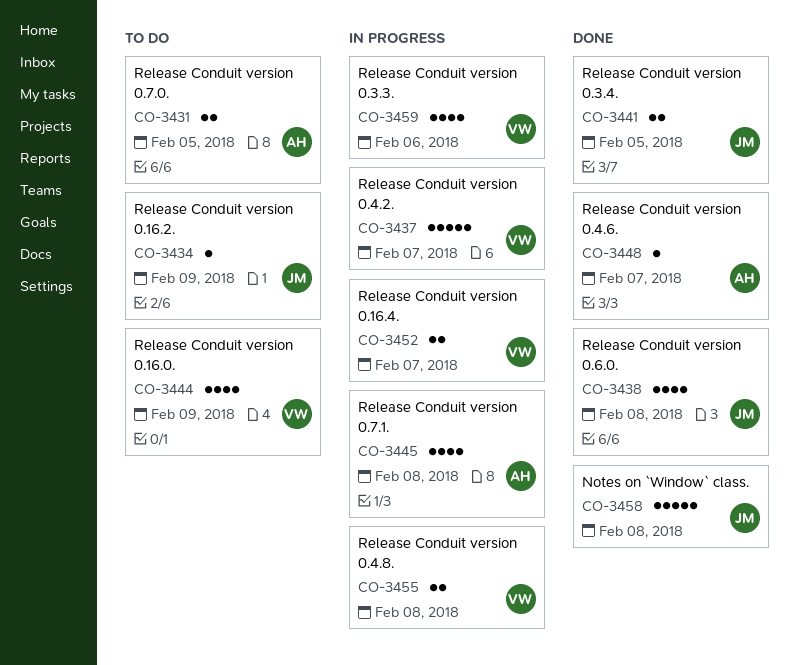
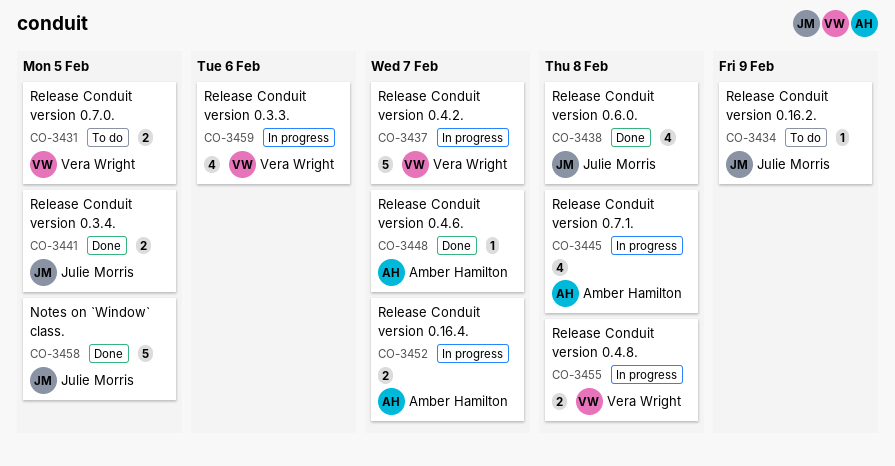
CO-3431, owner: Amber Hamilton -> Vera Wright
CO-3444: present -> none
CO-3452, owner: Vera Wright -> Amber Hamilton
CO-3458, due: Feb 8 -> Feb 5

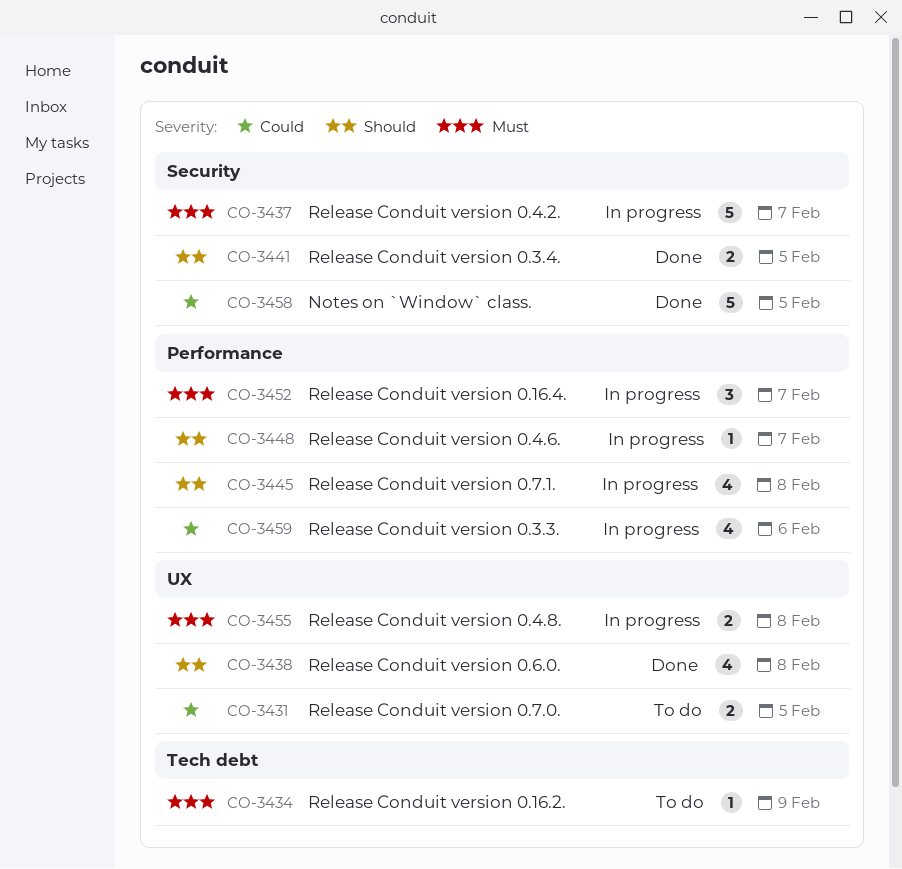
CO-3448, status: Done -> In progress
CO-3452, estimate: 2 -> 3

